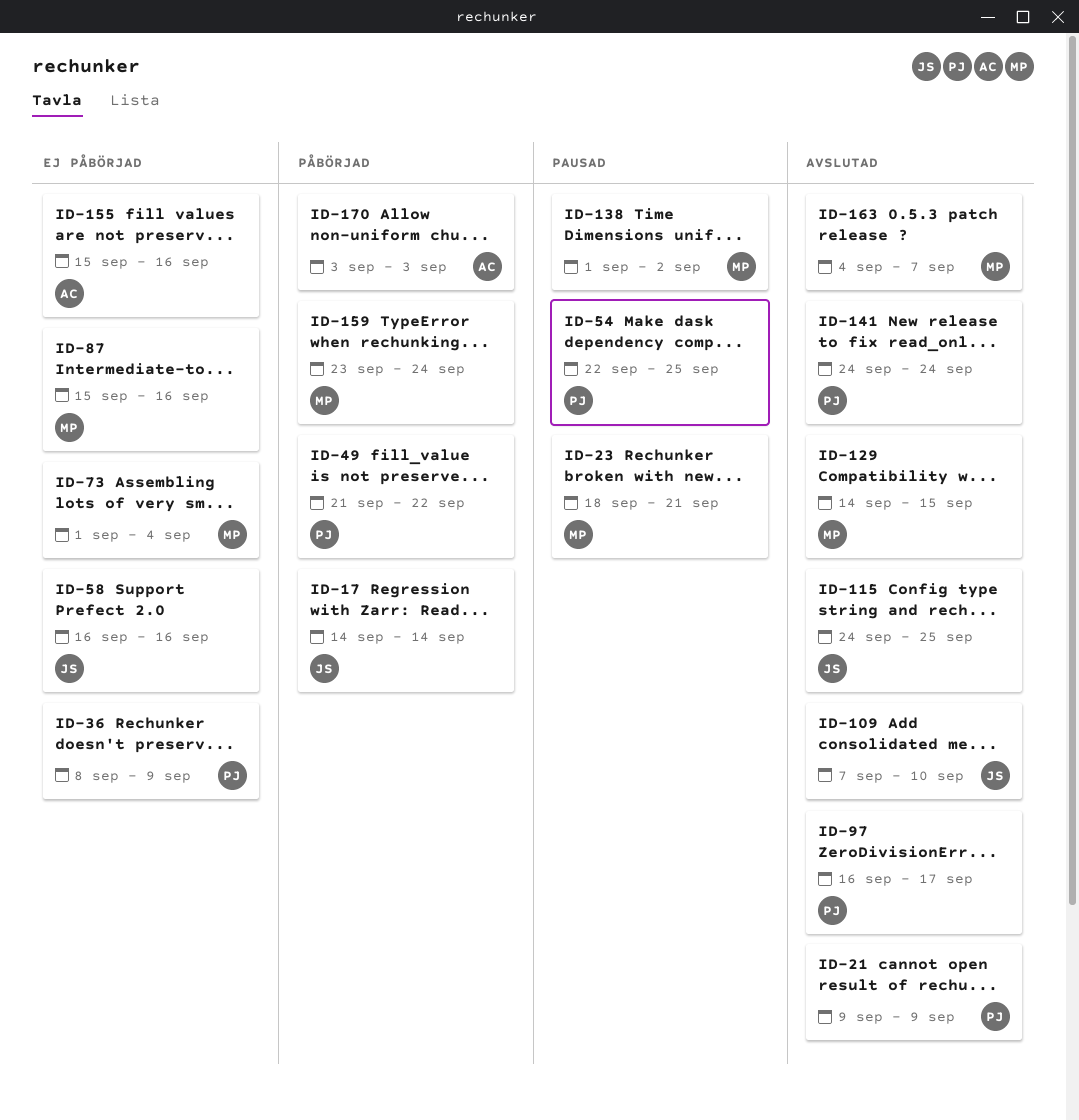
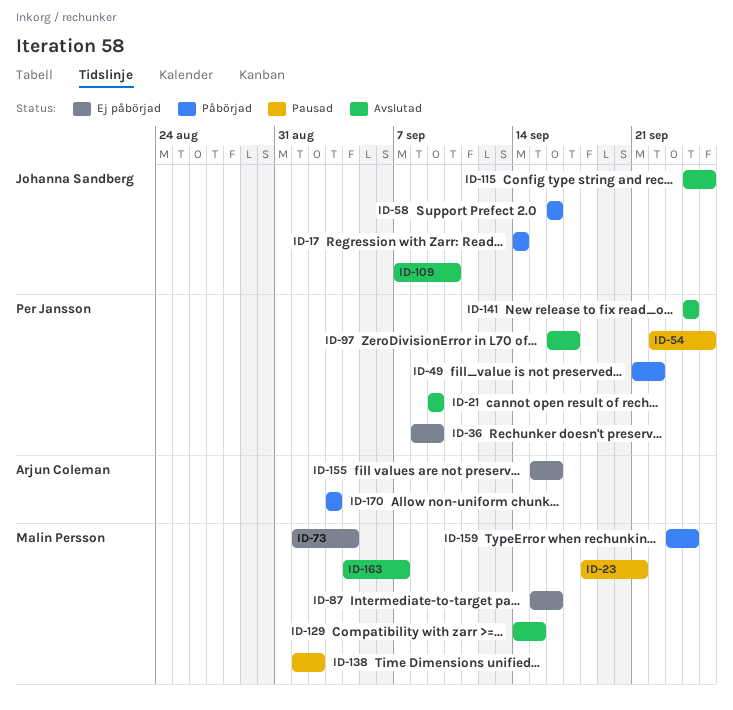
ID-58, status: Ej påbörjad -> Påbörjad

